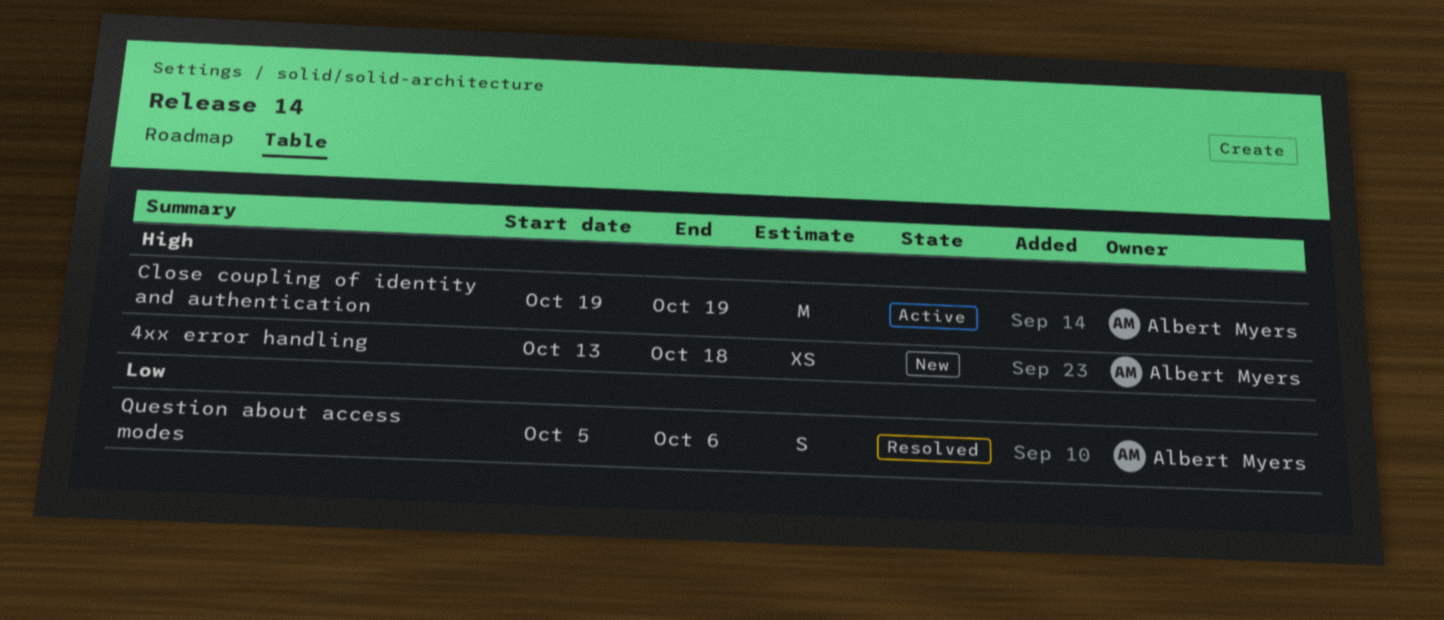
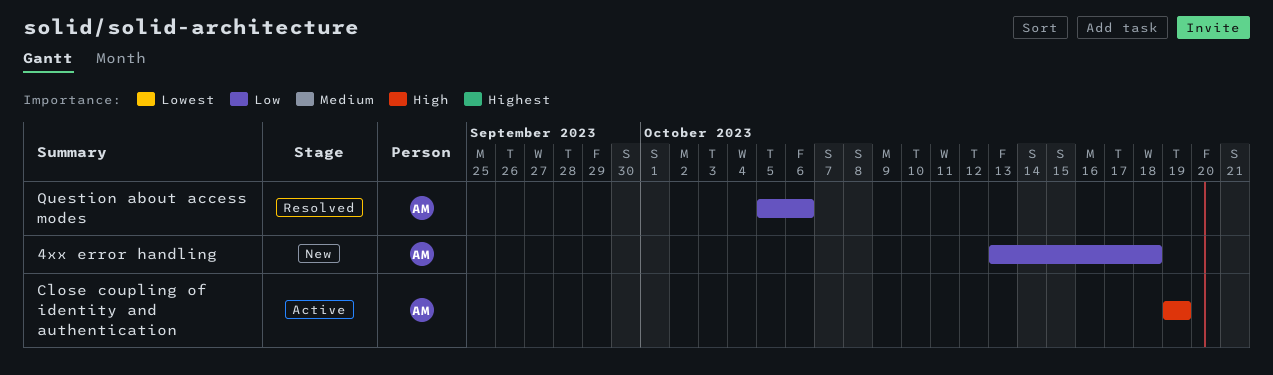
4xx error handling, priority: High -> Low

